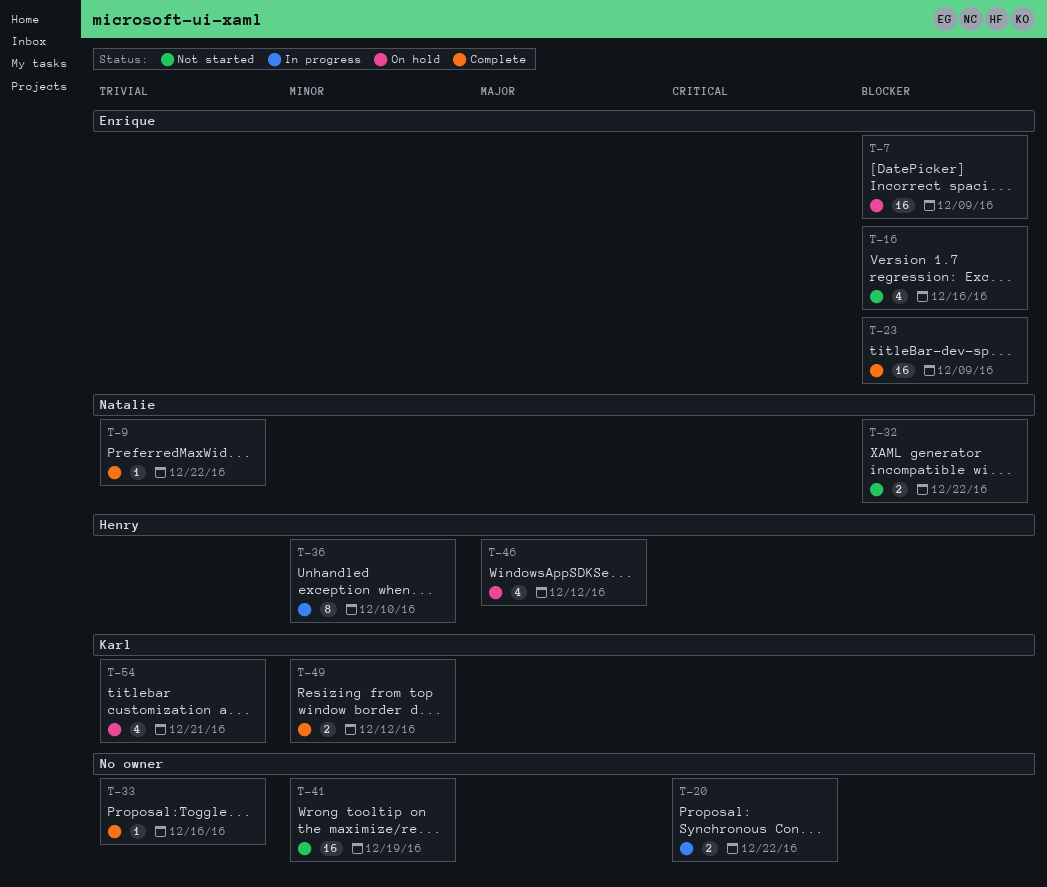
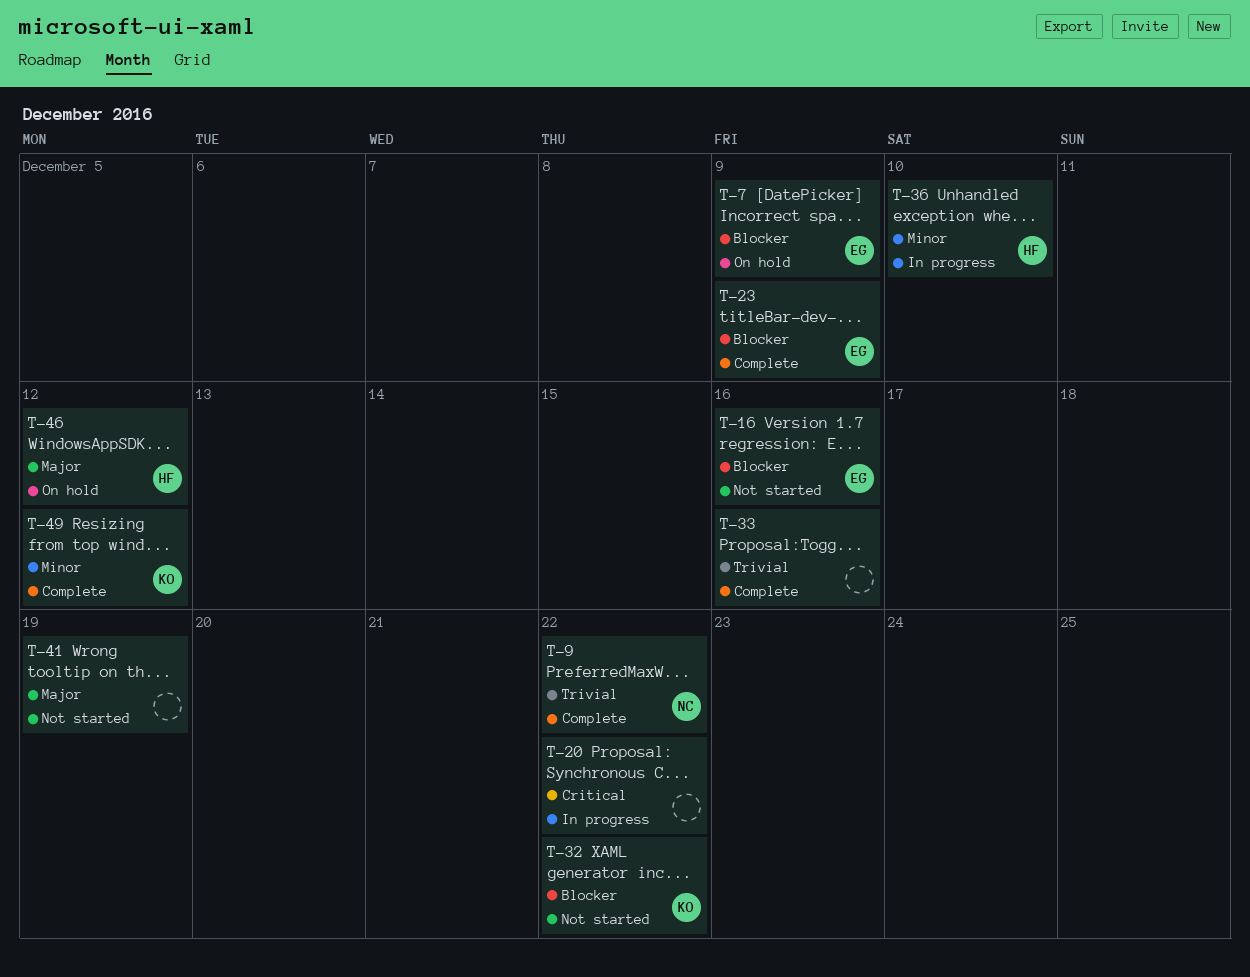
T-32, owner: Natalie -> Karl
T-41, priority: Minor -> Major
T-54: present -> none

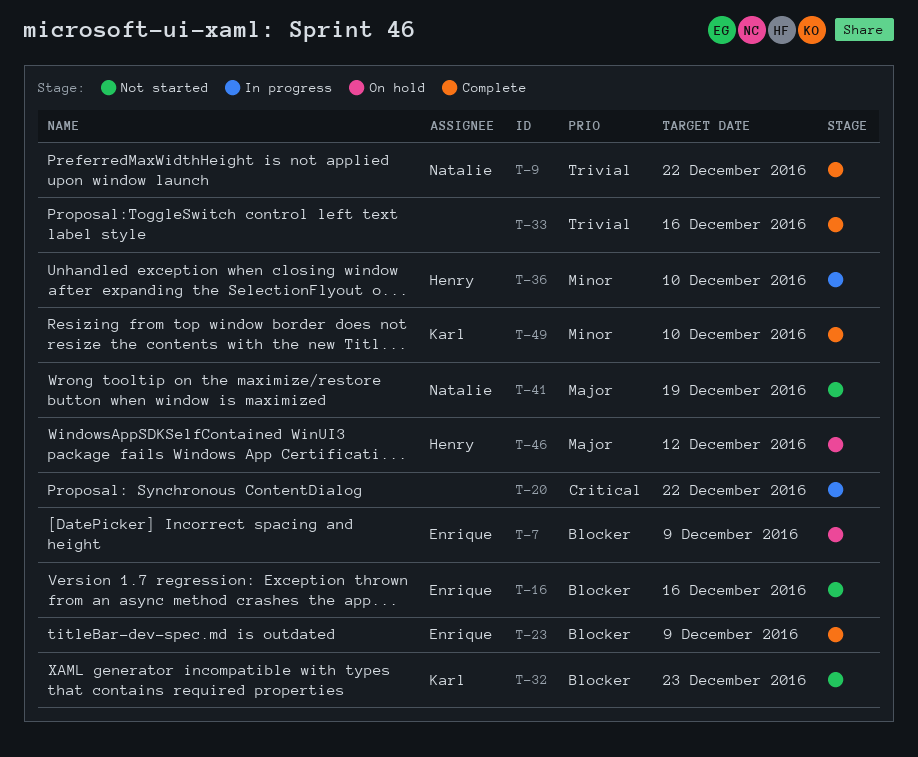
T-32, due: Dec 22 -> Dec 23
T-41, owner: none -> Natalie
T-49, due: Dec 12 -> Dec 10

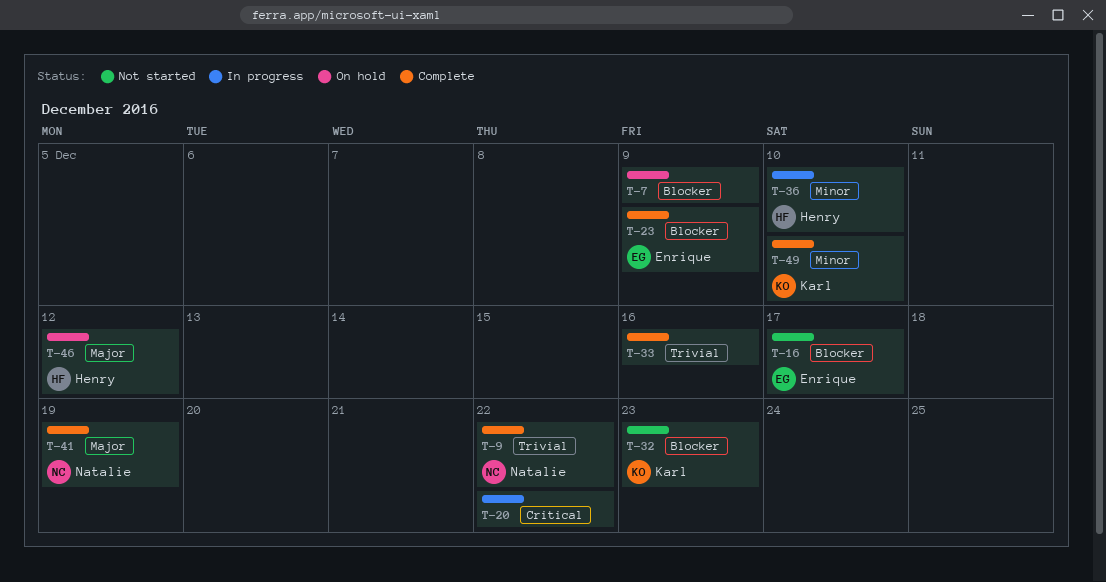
T-7, owner: Enrique -> none
T-16, due: Dec 16 -> Dec 17
T-41, status: Not started -> Complete

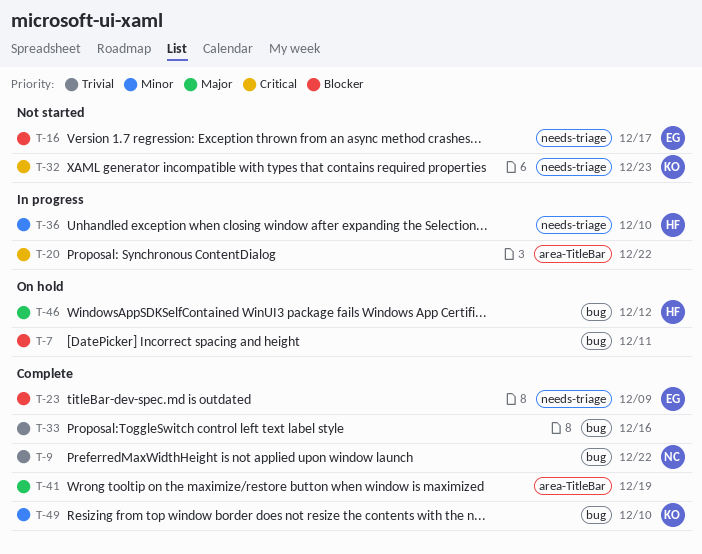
T-7, due: Dec 9 -> Dec 11
T-32, priority: Blocker -> Critical
T-41, owner: Natalie -> none

